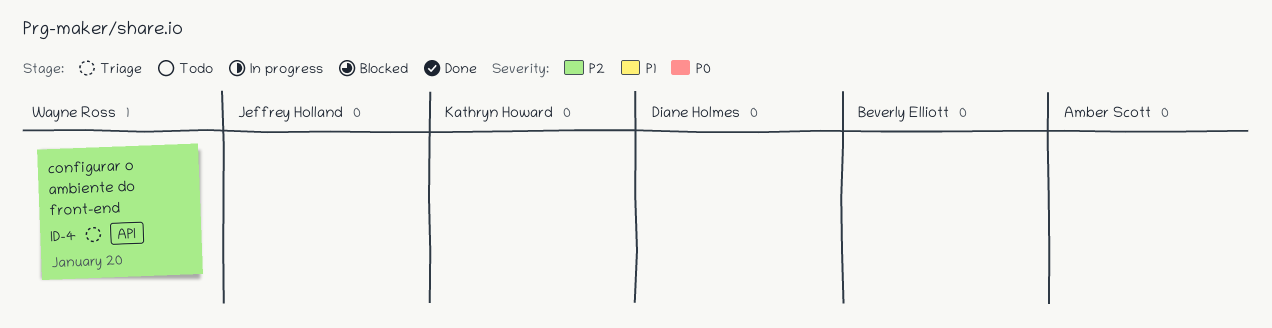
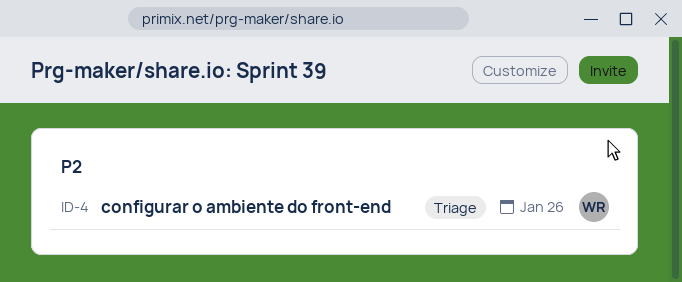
ID-4, due: Jan 20 -> Jan 26

